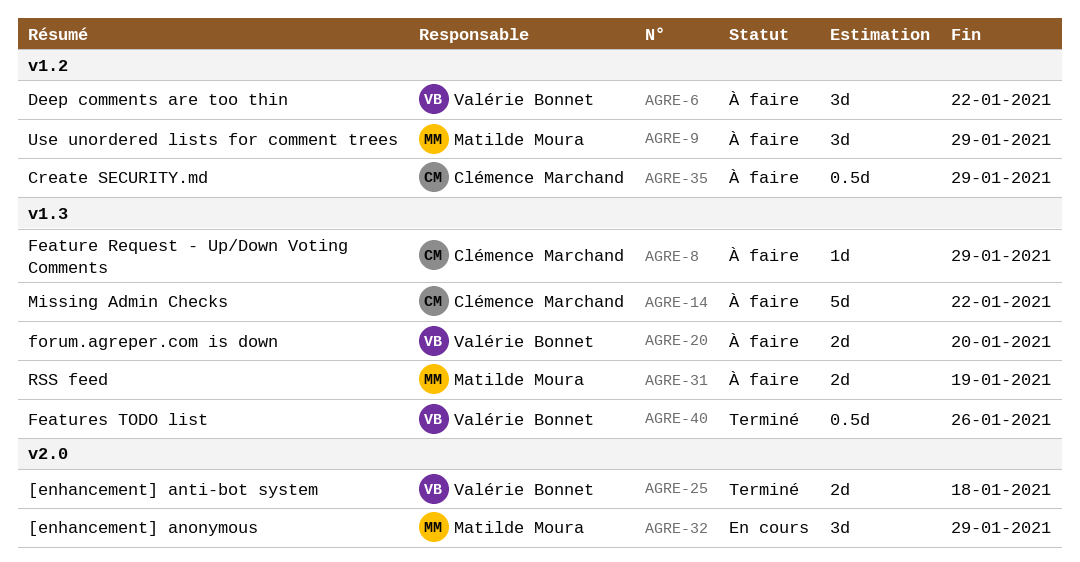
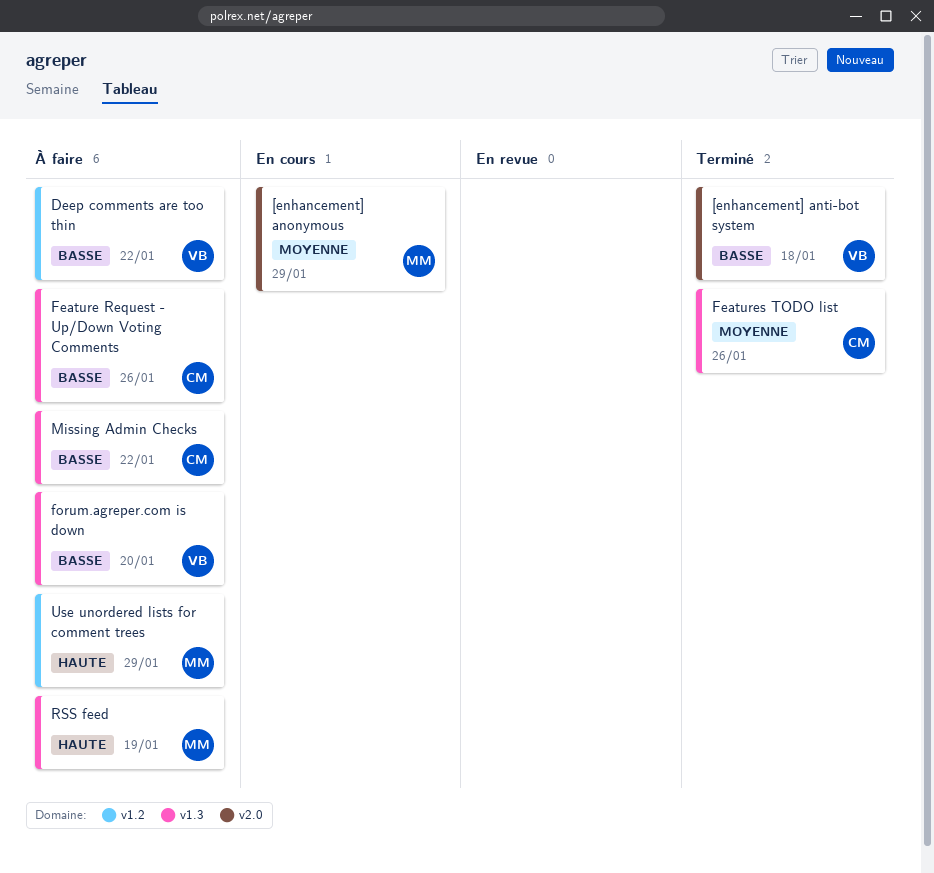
Create SECURITY.md: present -> none
Feature Request - Up/Down Voting Comments, due: Jan 29 -> Jan 26
Features TODO list, owner: Valérie Bonnet -> Clémence Marchand

